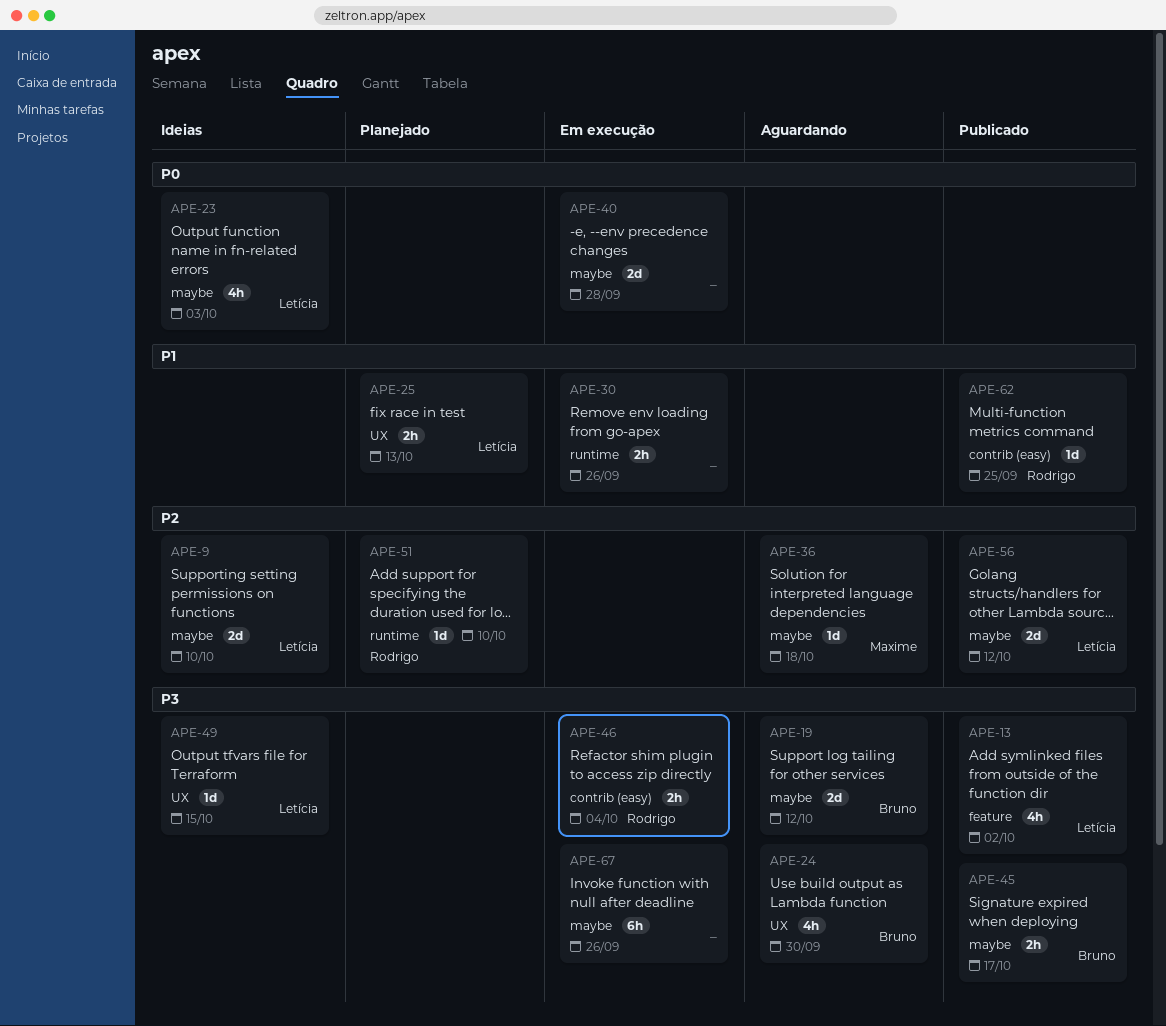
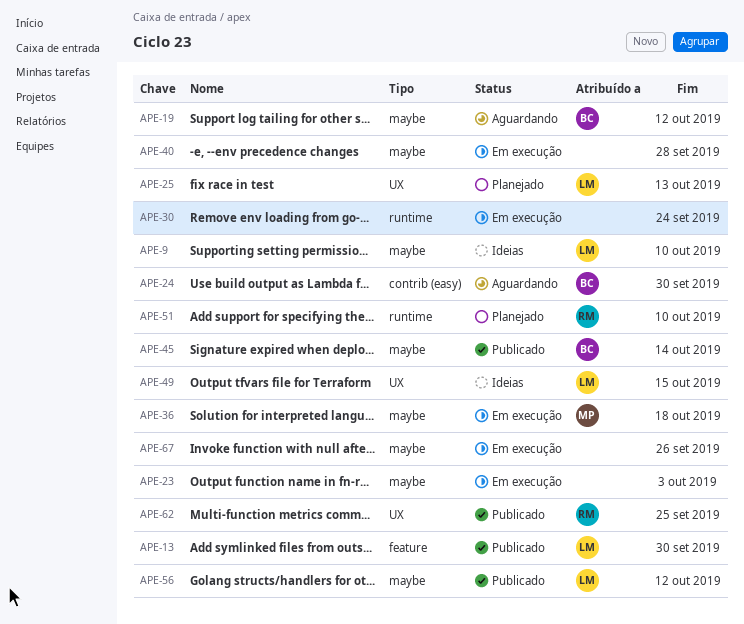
APE-13, due: Oct 2 -> Sep 30
APE-23, status: Ideias -> Em execução
APE-23, owner: Letícia -> none
APE-24, label: UX -> contrib (easy)
APE-30, due: Sep 26 -> Sep 24
APE-36, status: Aguardando -> Em execução
APE-45, due: Oct 17 -> Oct 14
APE-46: present -> none
APE-62, label: contrib (easy) -> UX

